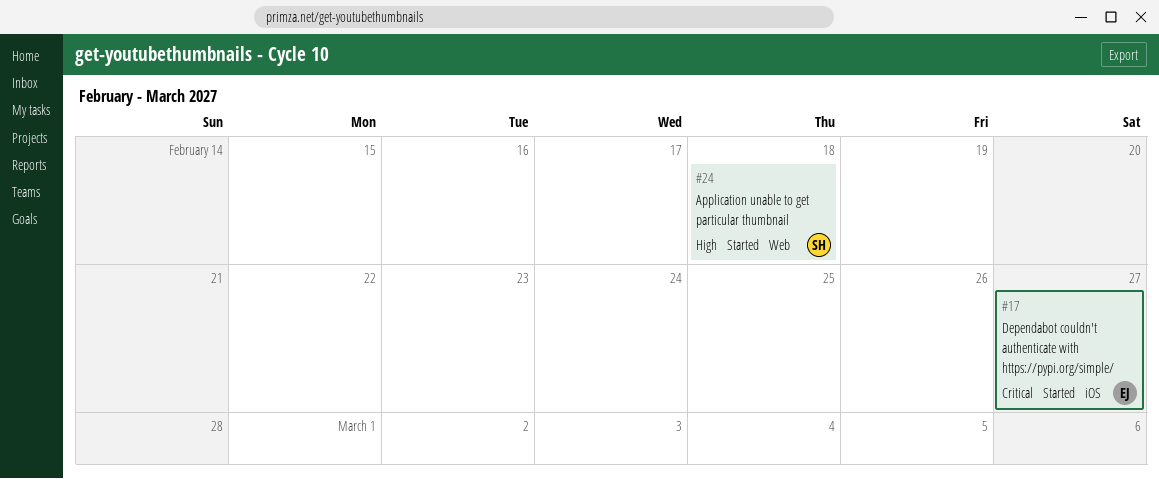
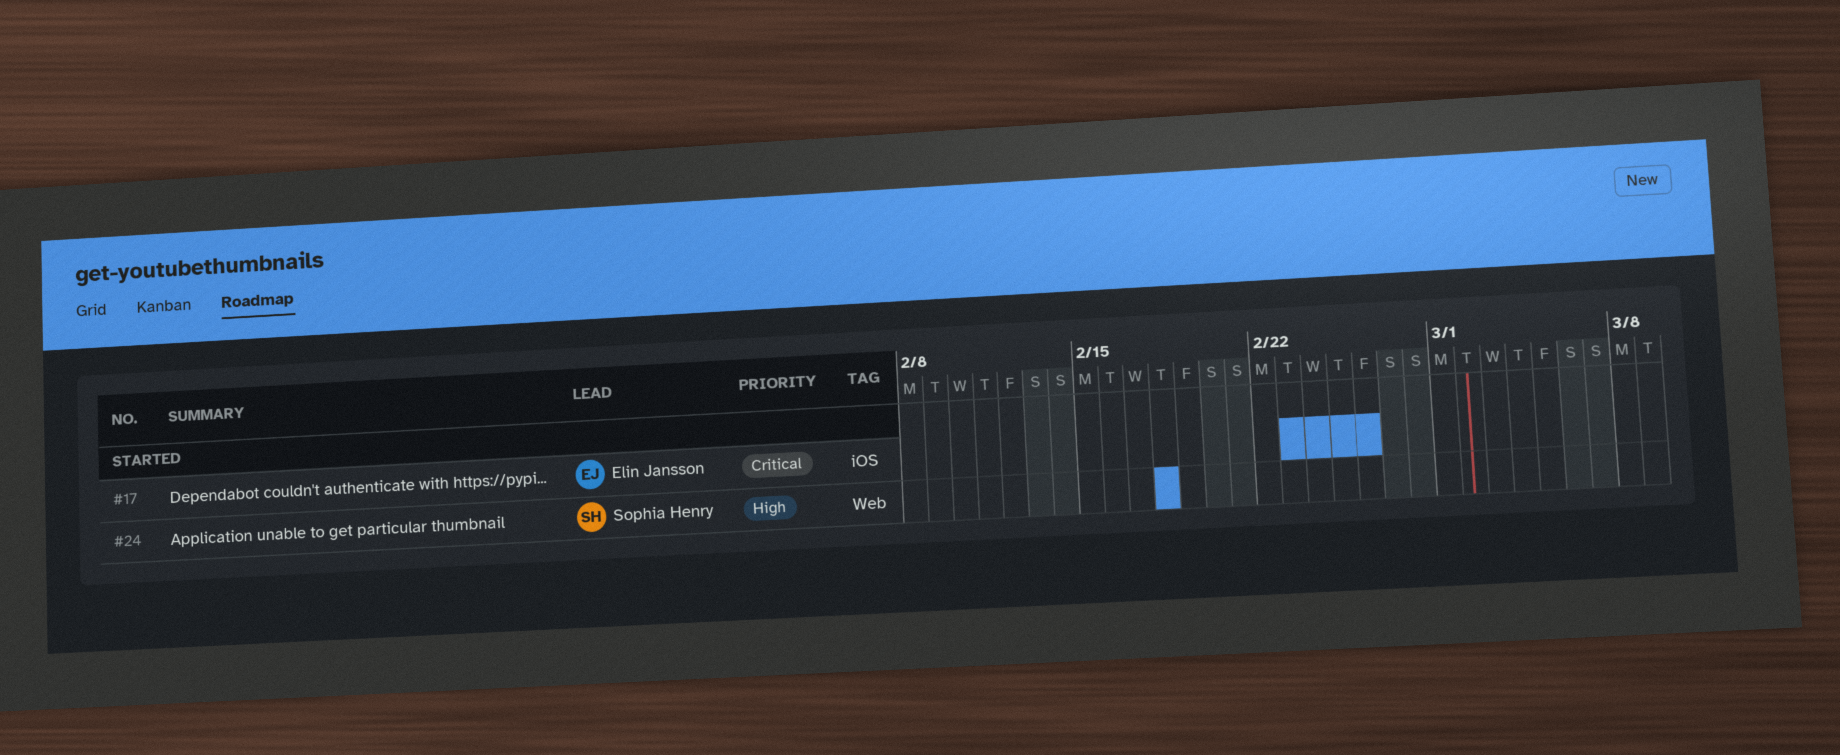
#17, due: Feb 27 -> Feb 26

